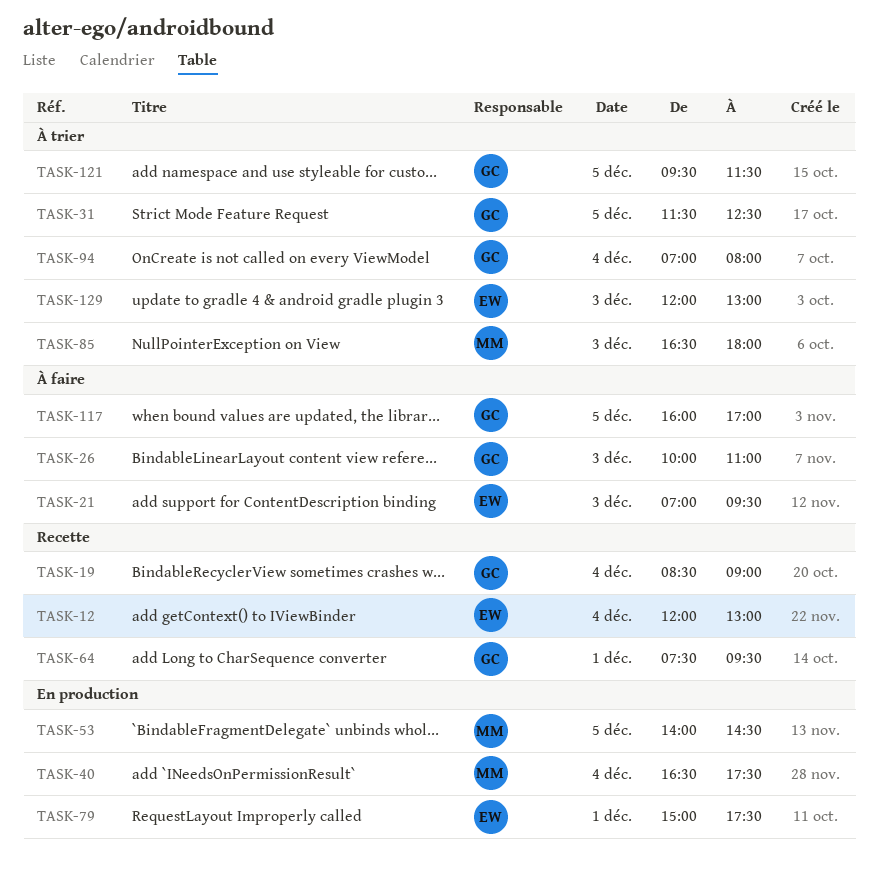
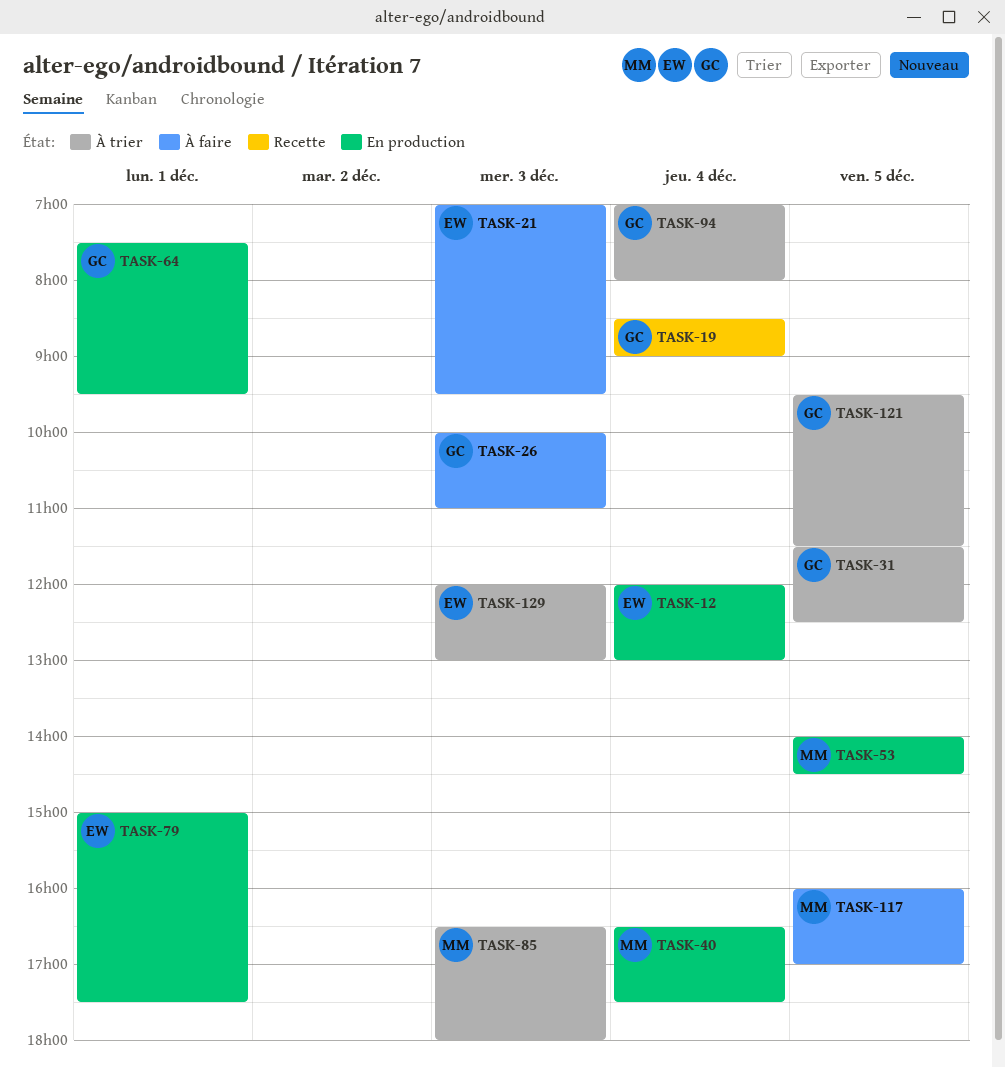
TASK-12, status: Recette -> En production
TASK-64, status: Recette -> En production
TASK-117, owner: GC -> MM

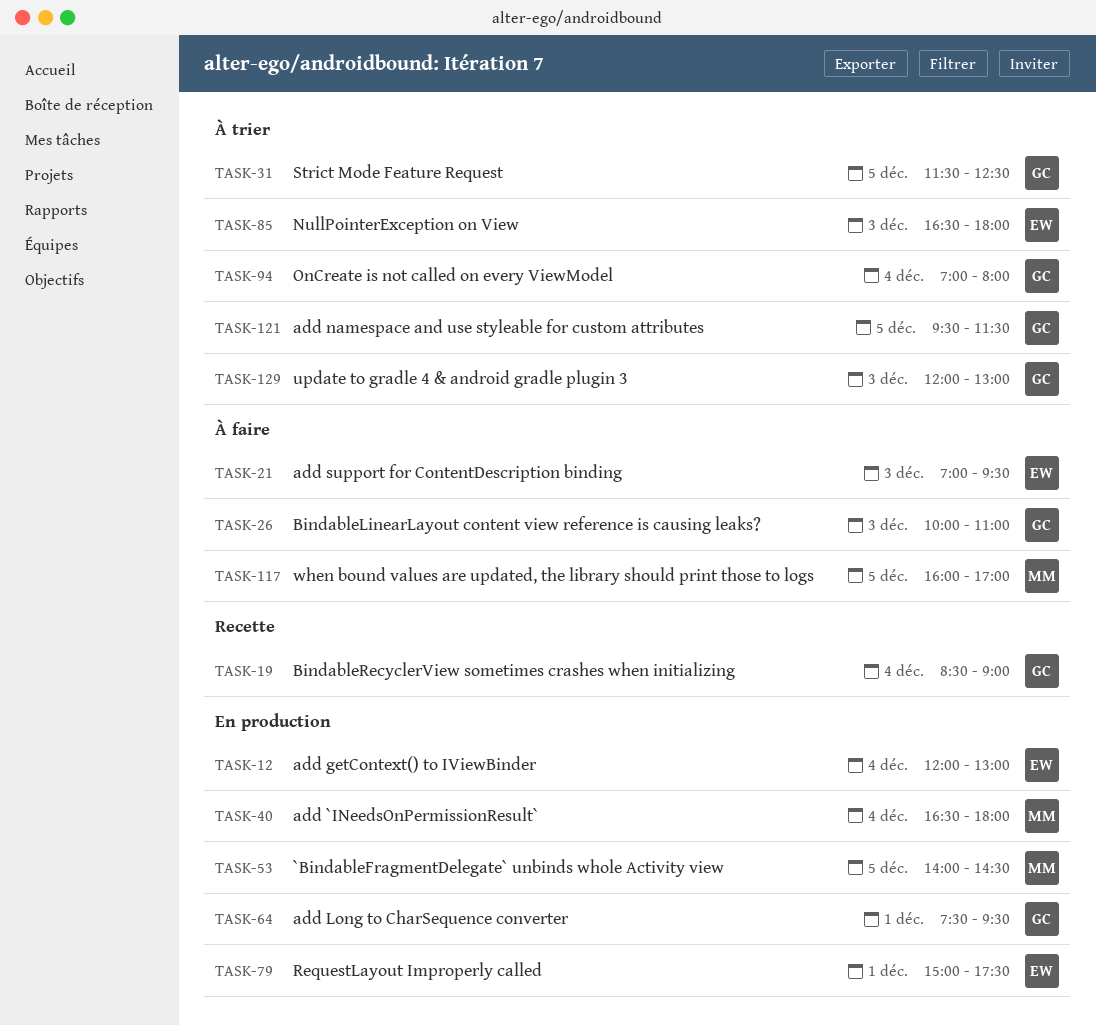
TASK-40, ends: 17:30 -> 18:00
TASK-85, owner: MM -> EW
TASK-129, owner: EW -> GC

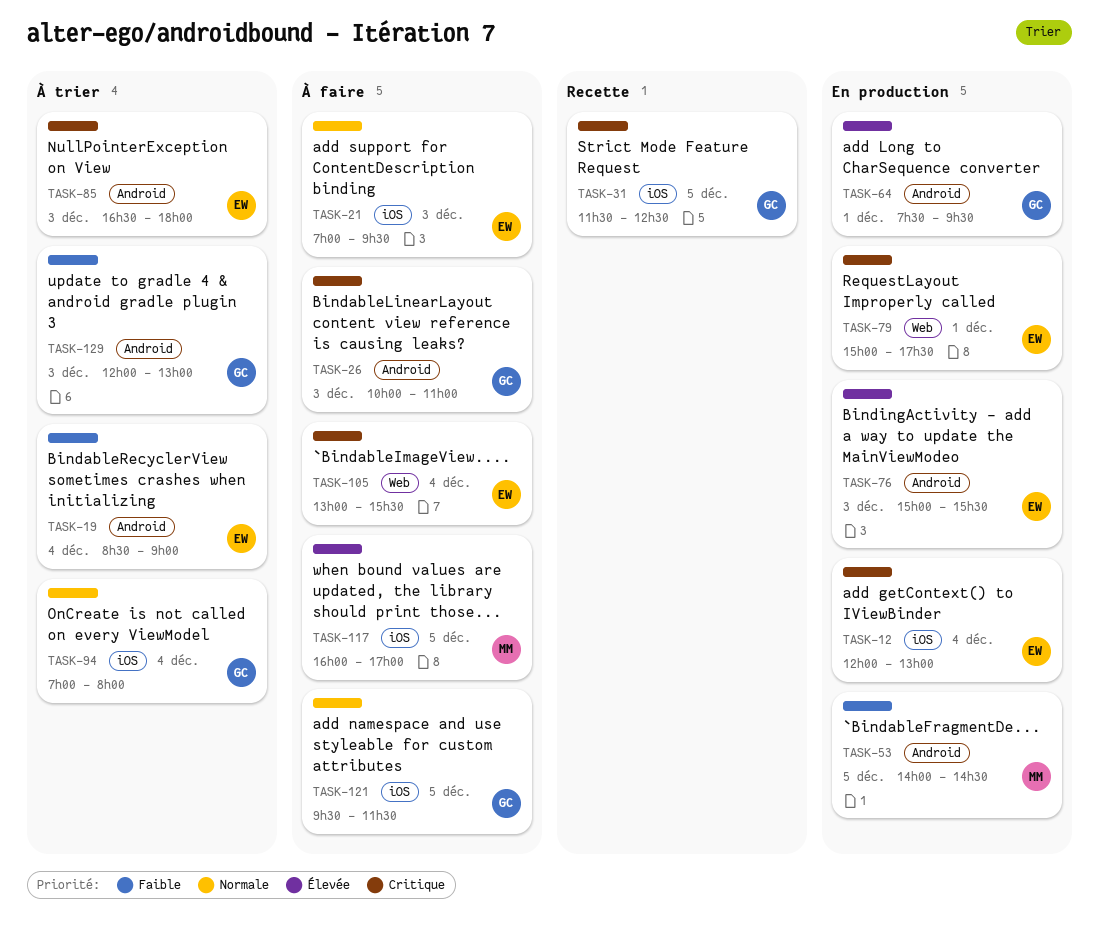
TASK-19, status: Recette -> À trier
TASK-19, owner: GC -> EW
TASK-31, status: À trier -> Recette
TASK-40: present -> none
TASK-76: none -> present
TASK-105: none -> present
TASK-121, status: À trier -> À faire

